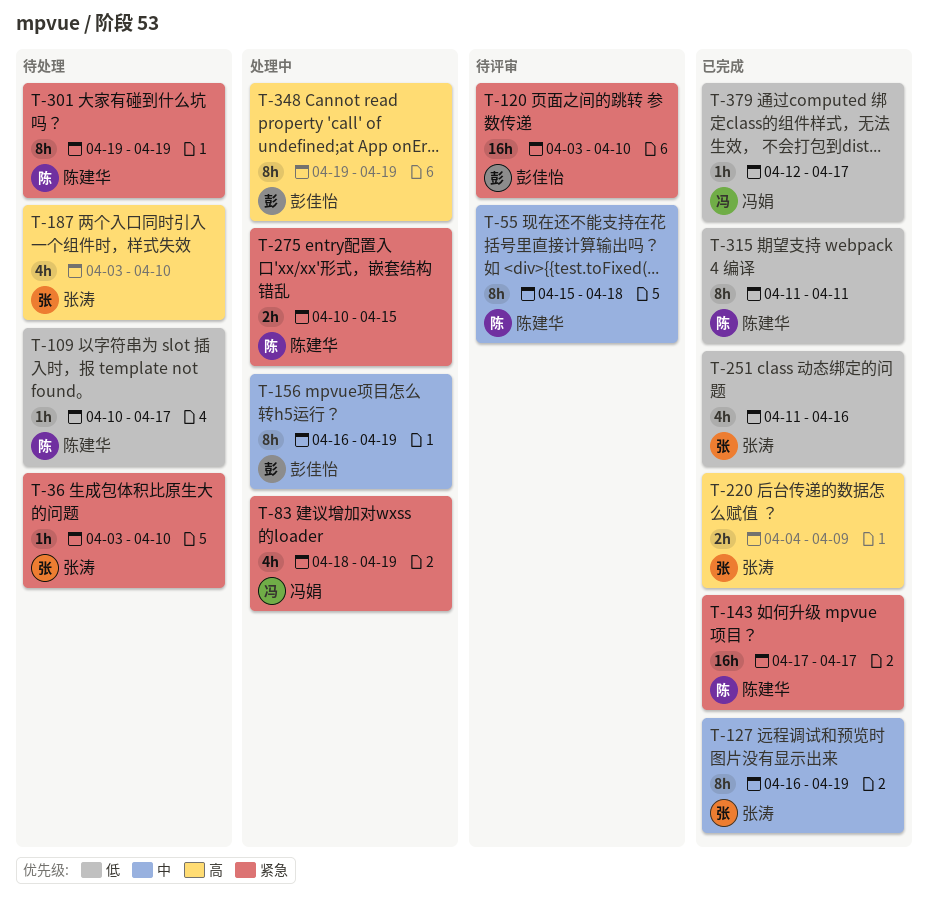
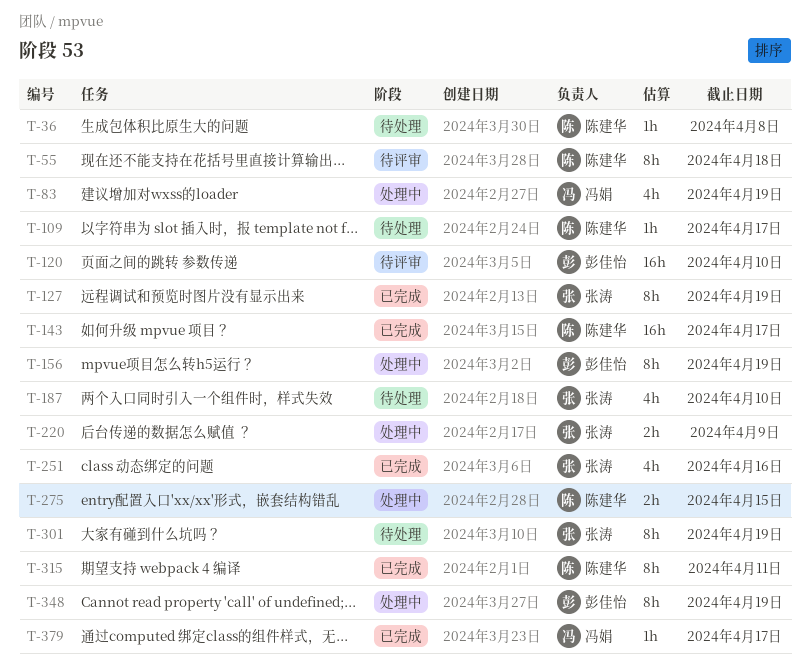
T-36, owner: 张涛 -> 陈建华
T-36, due: Apr 10 -> Apr 8
T-220, status: 已完成 -> 处理中
T-301, owner: 陈建华 -> 张涛

